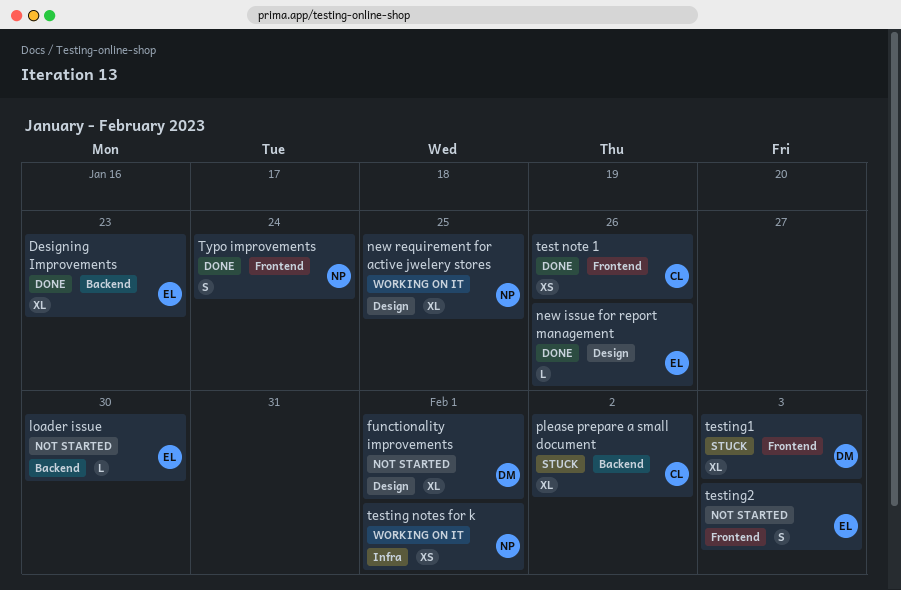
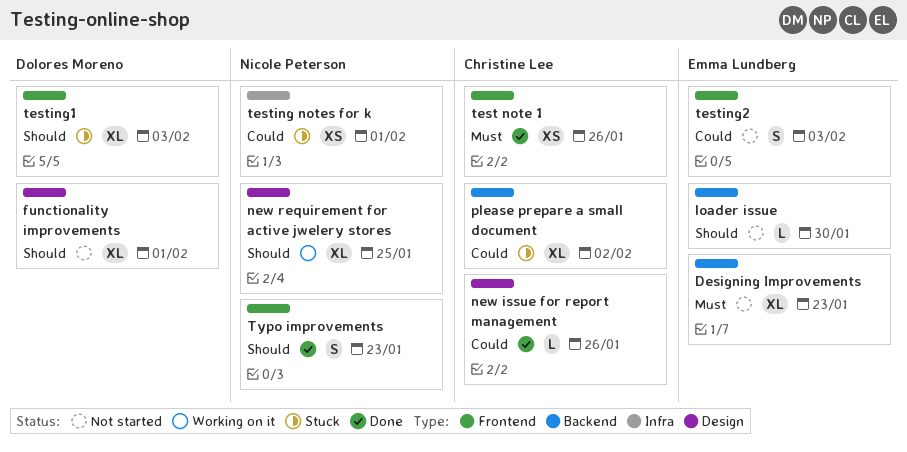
Designing Improvements, status: Done -> Not started
new issue for report management, owner: Emma Lundberg -> Christine Lee
testing notes for k, status: Working on it -> Stuck
Typo improvements, due: Jan 24 -> Jan 23

